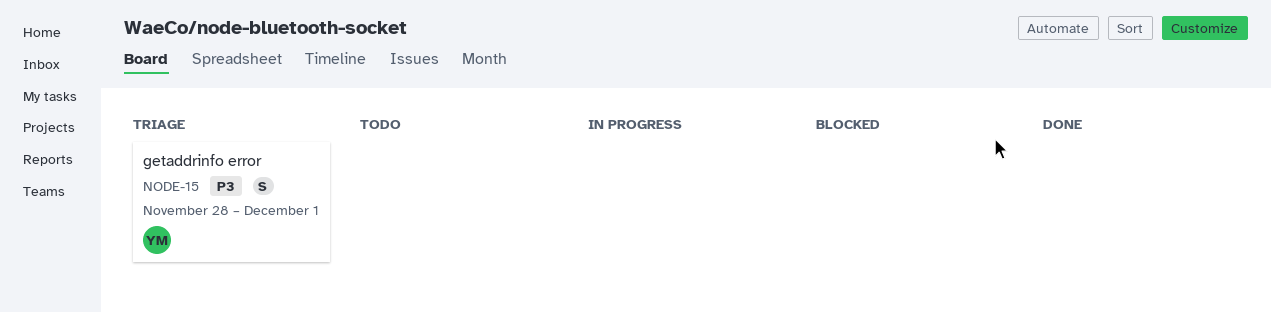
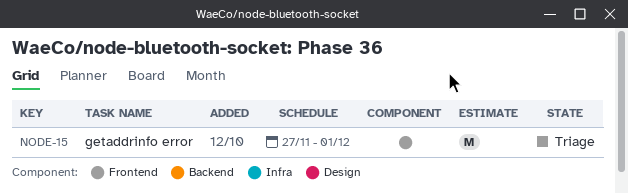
NODE-15, estimate: S -> M
NODE-15, start: Nov 28 -> Nov 27

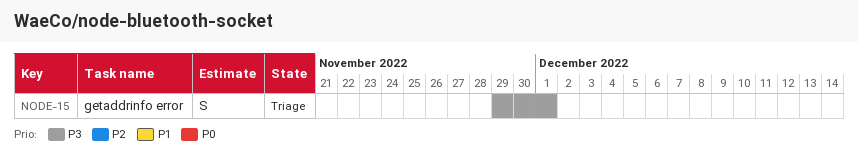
NODE-15, estimate: M -> S
NODE-15, start: Nov 27 -> Nov 29

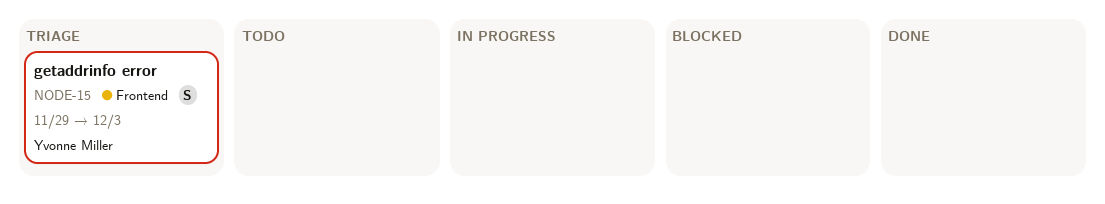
NODE-15, due: Dec 1 -> Dec 3

